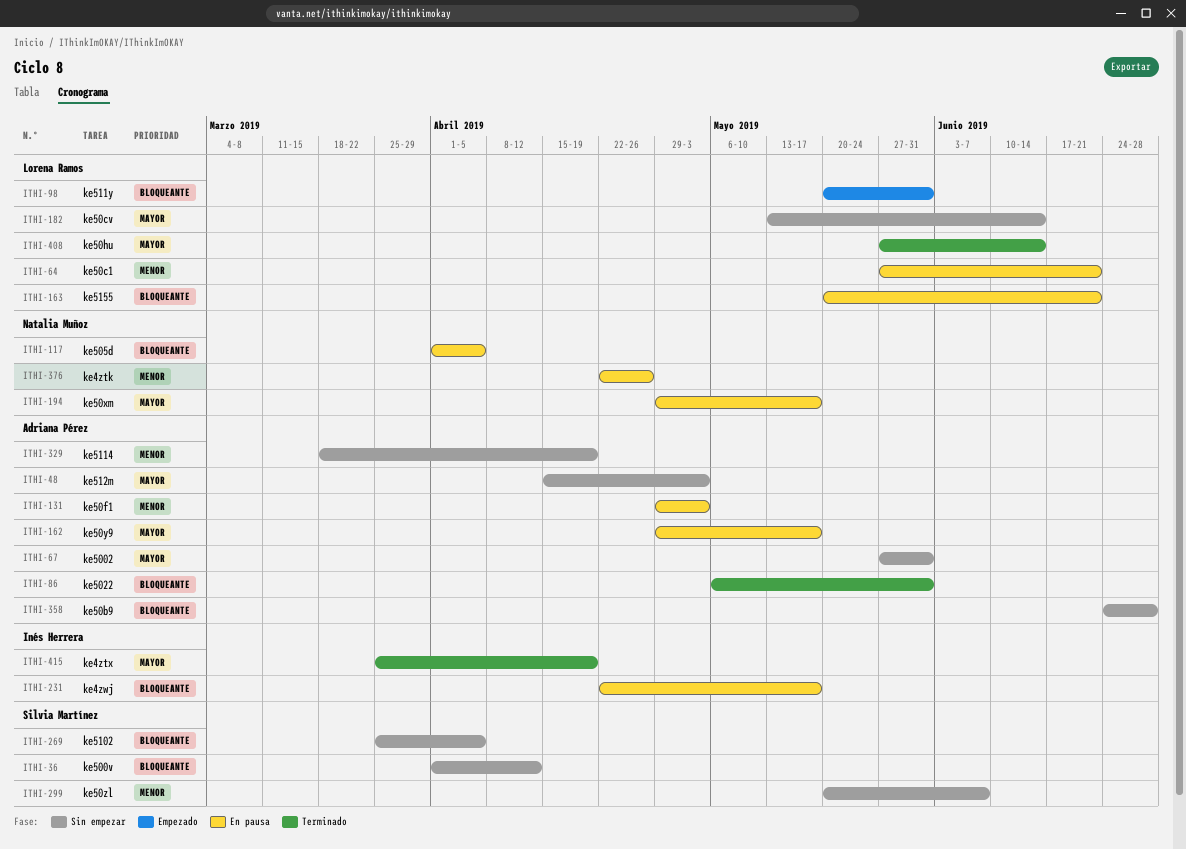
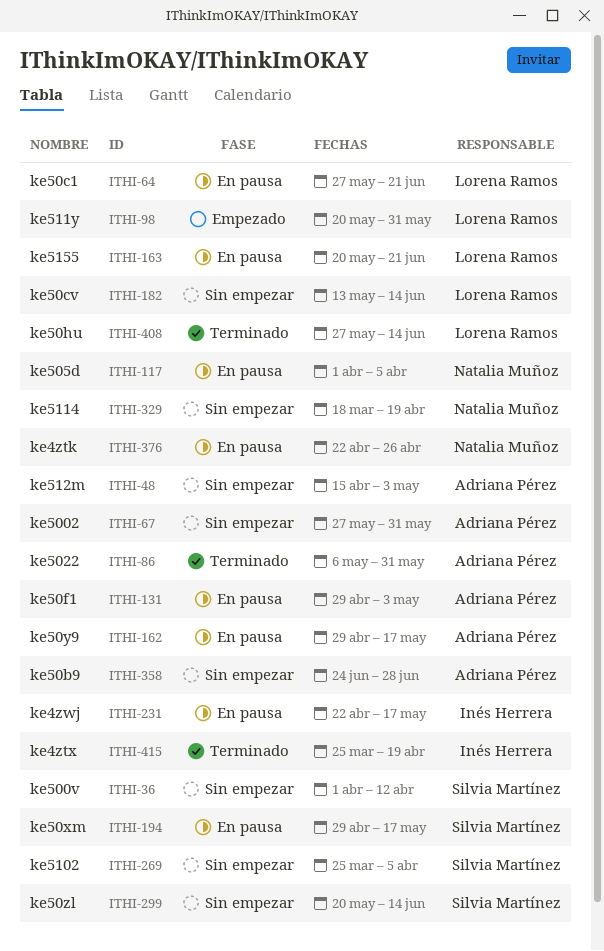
ITHI-194, owner: Natalia Muñoz -> Silvia Martínez
ITHI-299, due: Jun 7 -> Jun 14
ITHI-329, owner: Adriana Pérez -> Natalia Muñoz

